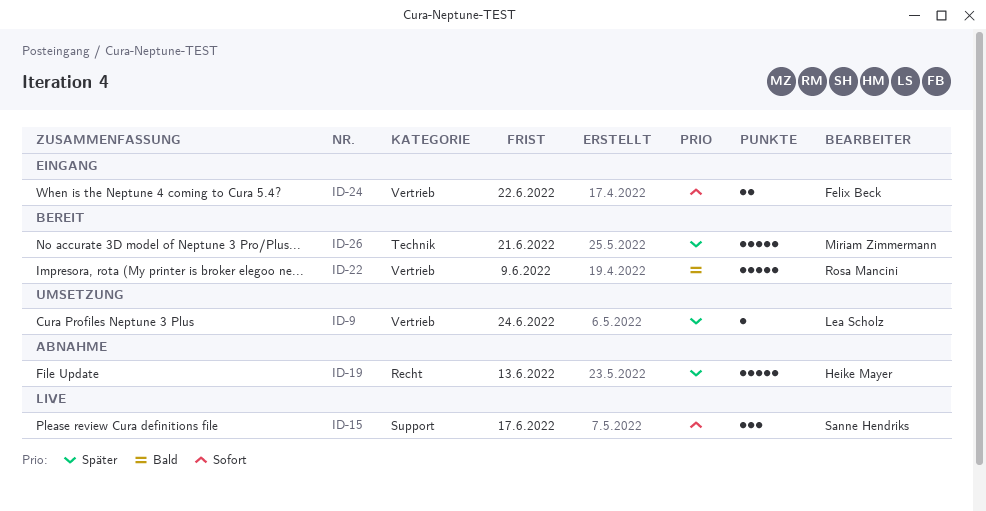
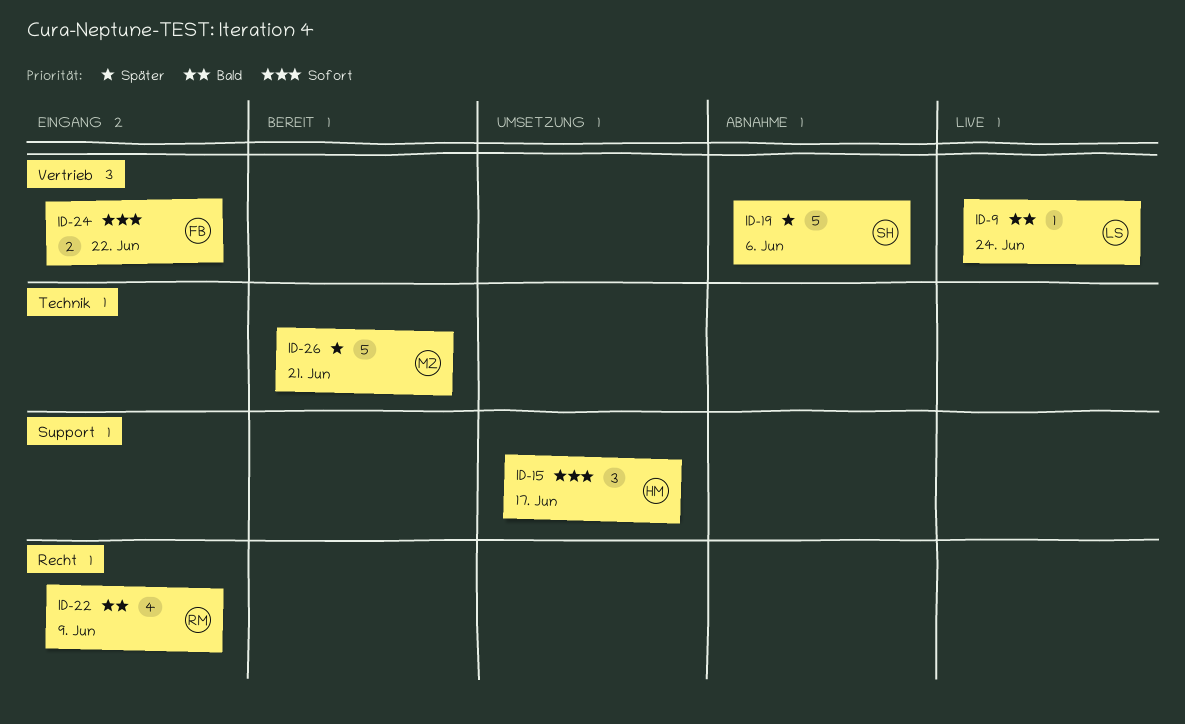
ID-9, status: Umsetzung -> Live
ID-9, priority: Später -> Bald
ID-15, status: Live -> Umsetzung
ID-15, owner: Sanne Hendriks -> Heike Mayer
ID-19, owner: Heike Mayer -> Sanne Hendriks
ID-19, label: Recht -> Vertrieb
ID-19, due: Jun 13 -> Jun 6
ID-22, status: Bereit -> Eingang
ID-22, label: Vertrieb -> Recht
ID-22, estimate: 5 -> 4

